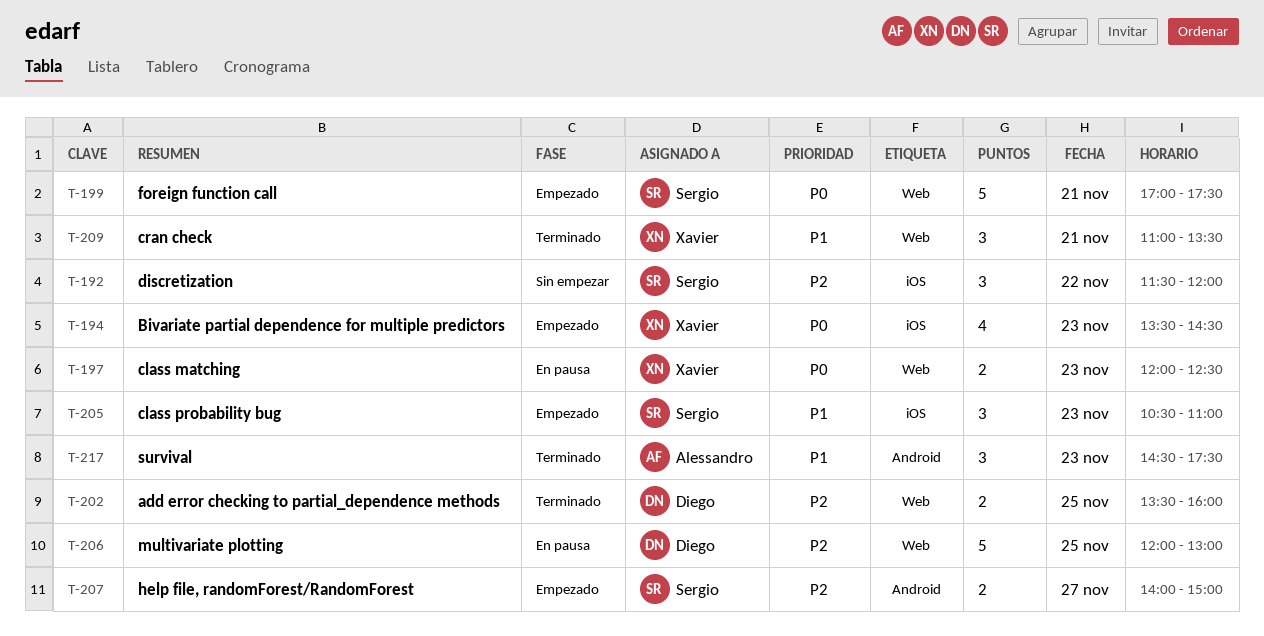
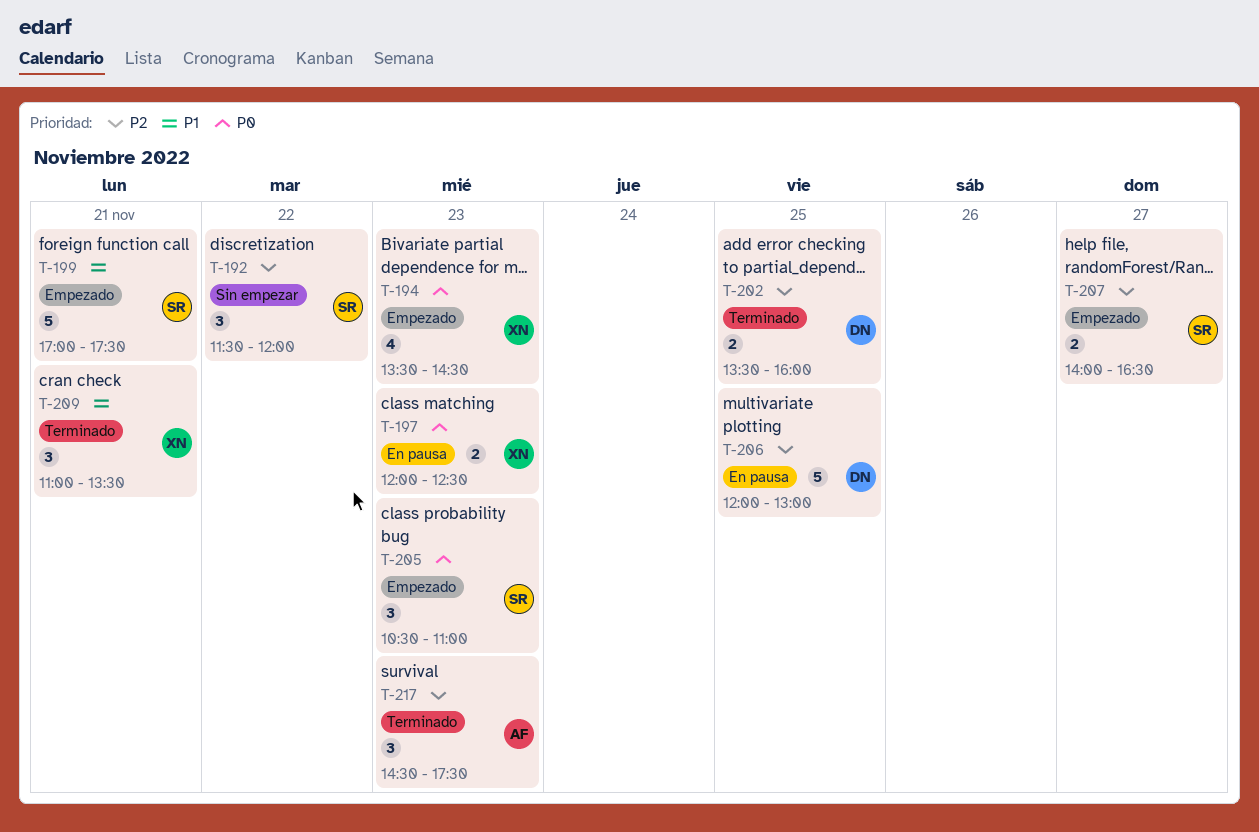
T-199, priority: P0 -> P1
T-205, priority: P1 -> P0
T-207, ends: 15:00 -> 16:30
T-217, priority: P1 -> P2

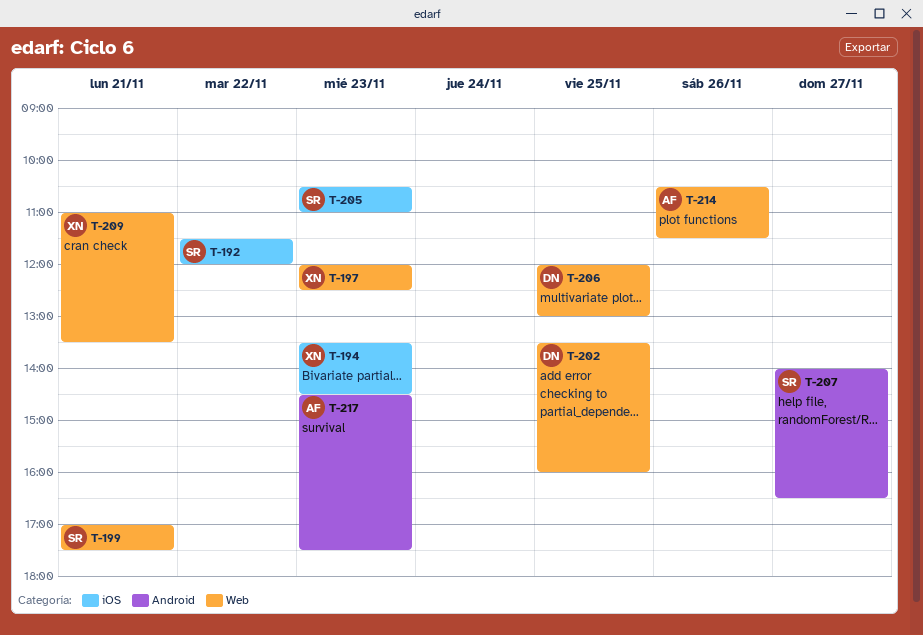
T-214: none -> present

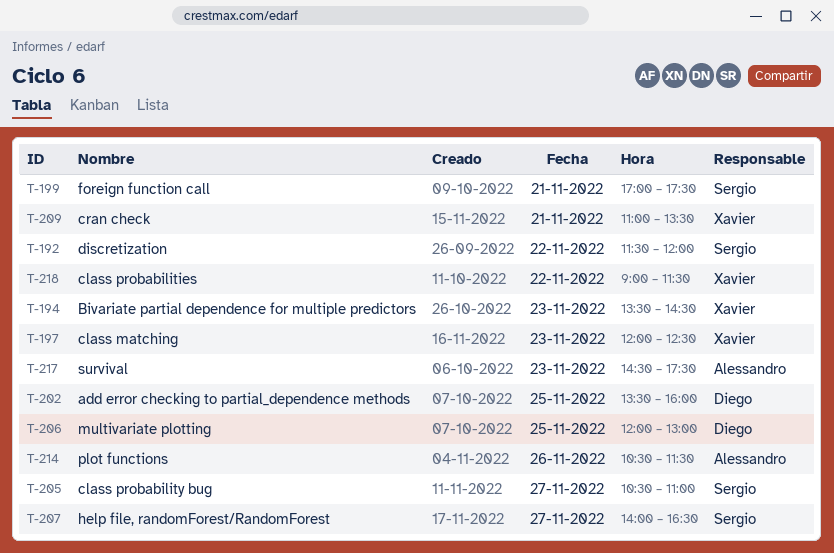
T-205, day: Nov 23 -> Nov 27
T-218: none -> present

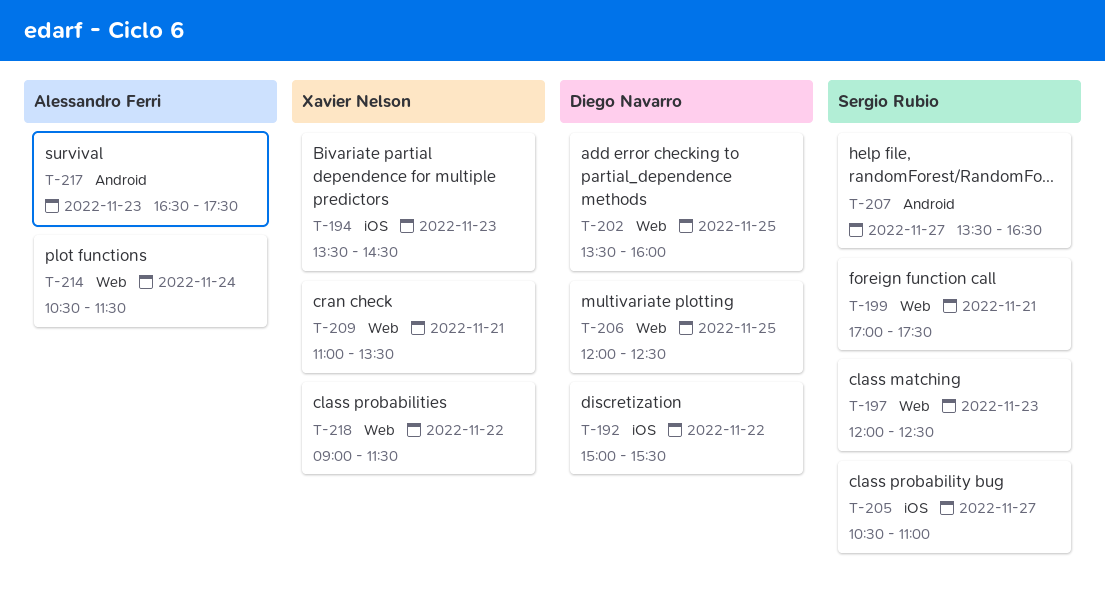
T-192, owner: Sergio Rubio -> Diego Navarro
T-192, begins: 11:30 -> 15:00
T-192, ends: 12:00 -> 15:30
T-197, owner: Xavier Nelson -> Sergio Rubio
T-206, ends: 13:00 -> 12:30
T-207, begins: 14:00 -> 13:30
T-214, day: Nov 26 -> Nov 24
T-217, begins: 14:30 -> 16:30

